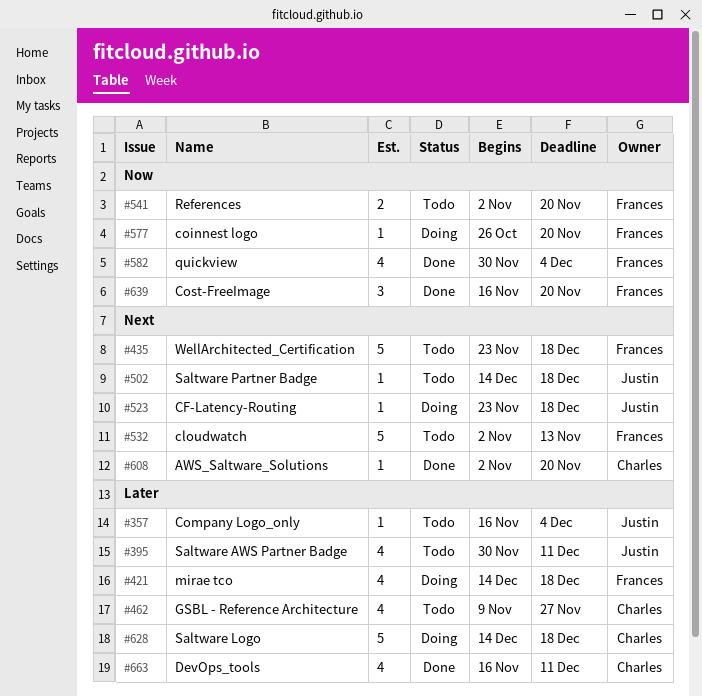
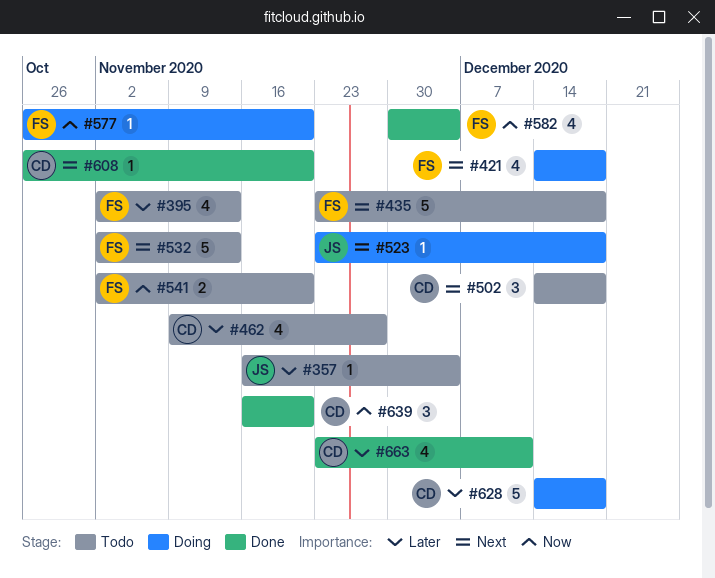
#395, owner: Justin -> Frances
#395, start: Nov 30 -> Nov 2
#395, due: Dec 11 -> Nov 13
#421, priority: Later -> Next
#502, owner: Justin -> Charles
#502, estimate: 1 -> 3
#608, start: Nov 2 -> Oct 26
#639, owner: Frances -> Charles
#663, start: Nov 16 -> Nov 23

